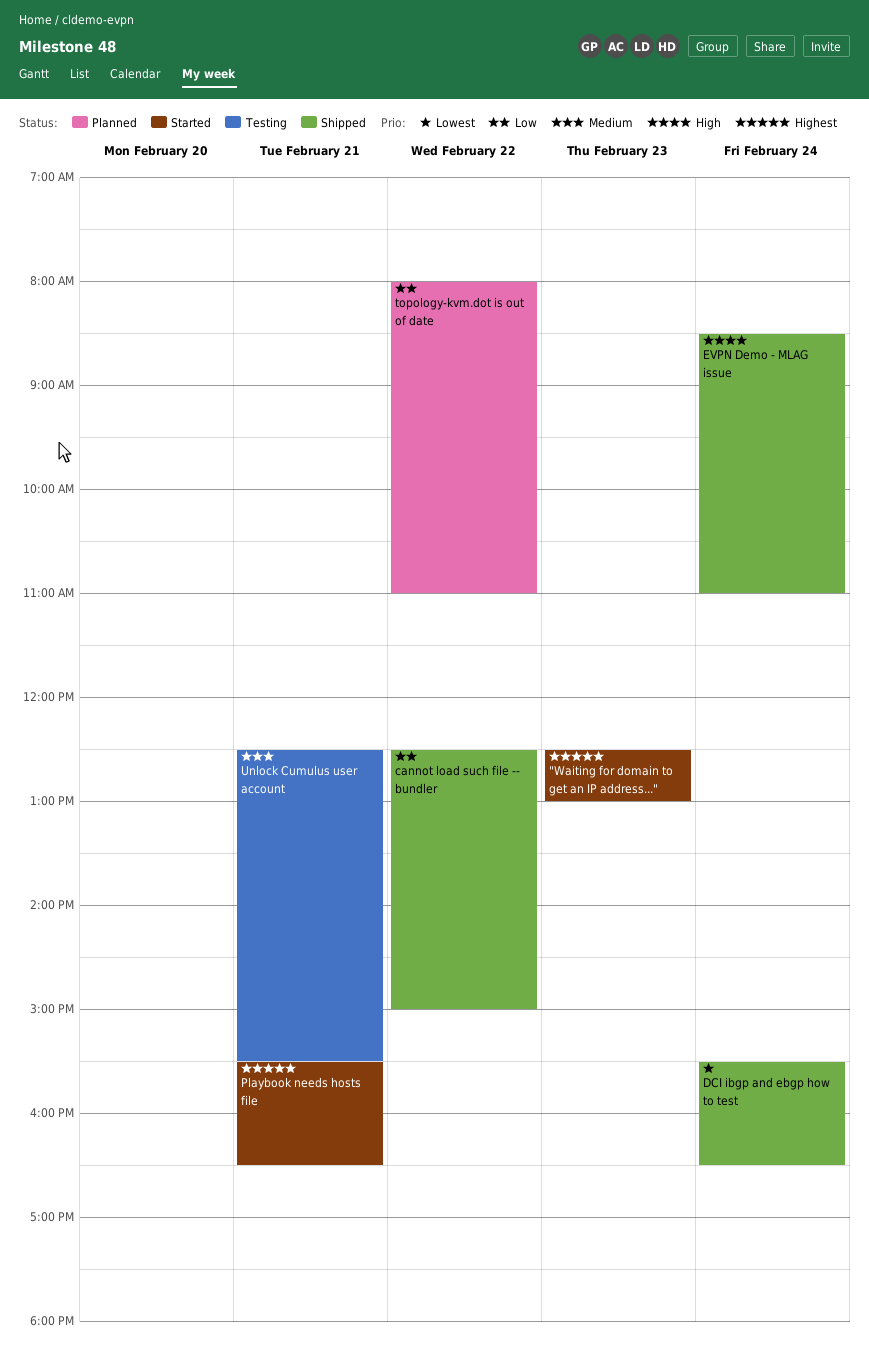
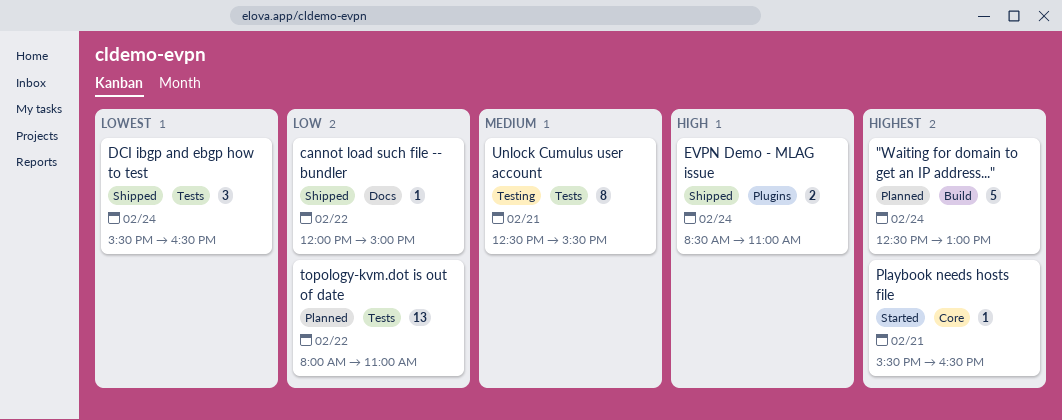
"Waiting for domain to get an IP address...", status: Started -> Planned
"Waiting for domain to get an IP address...", day: Feb 23 -> Feb 24
cannot load such file -- bundler, begins: 12:30 -> 12:00

